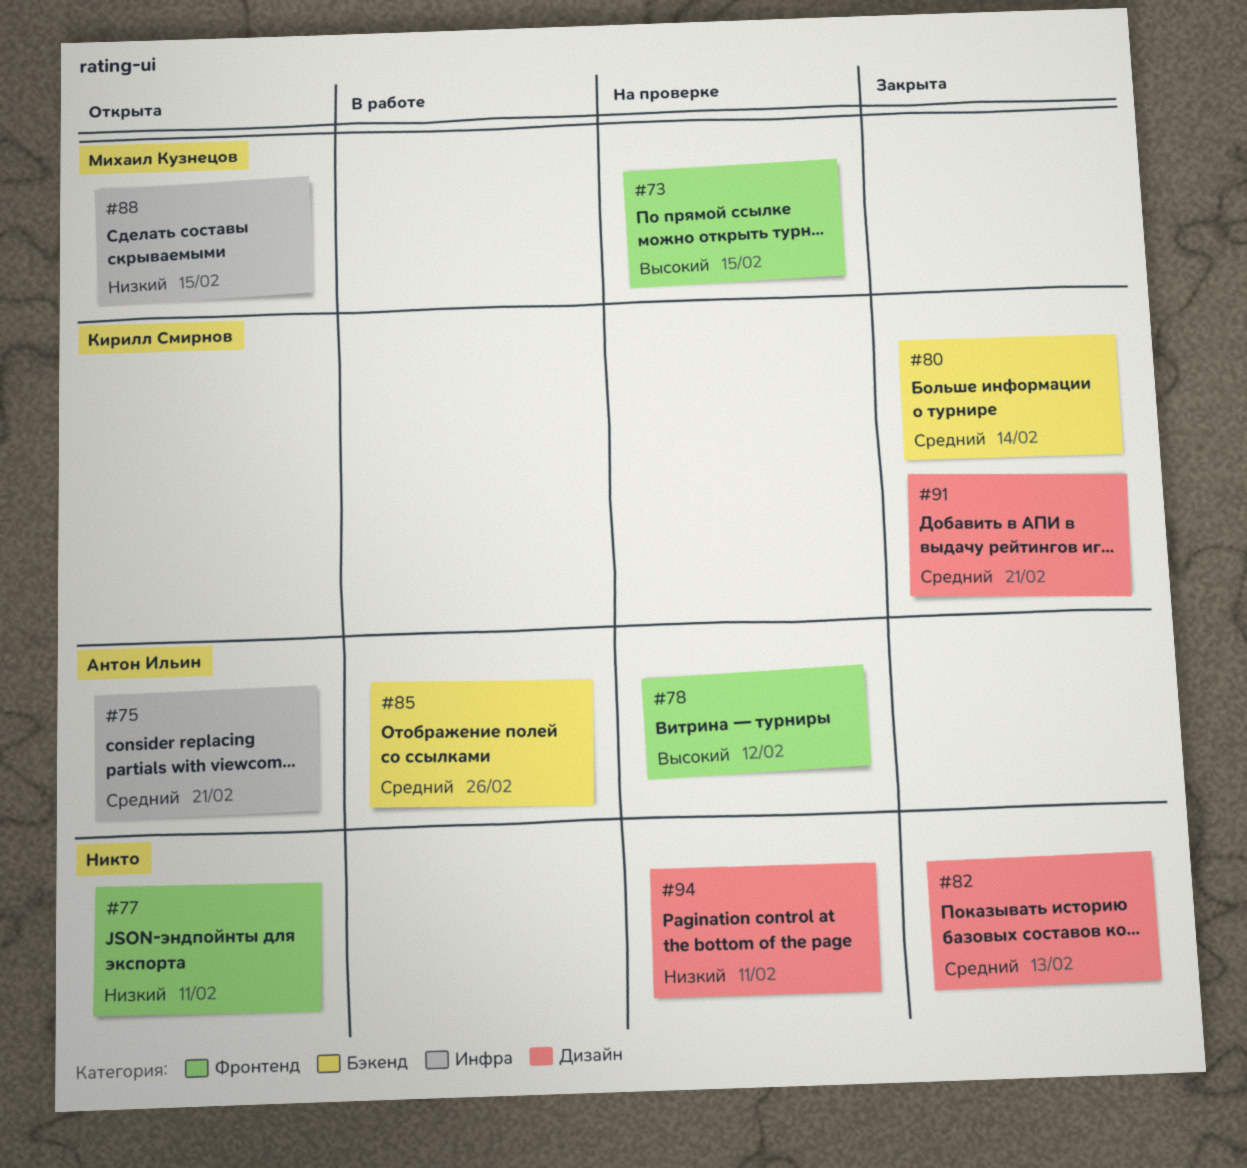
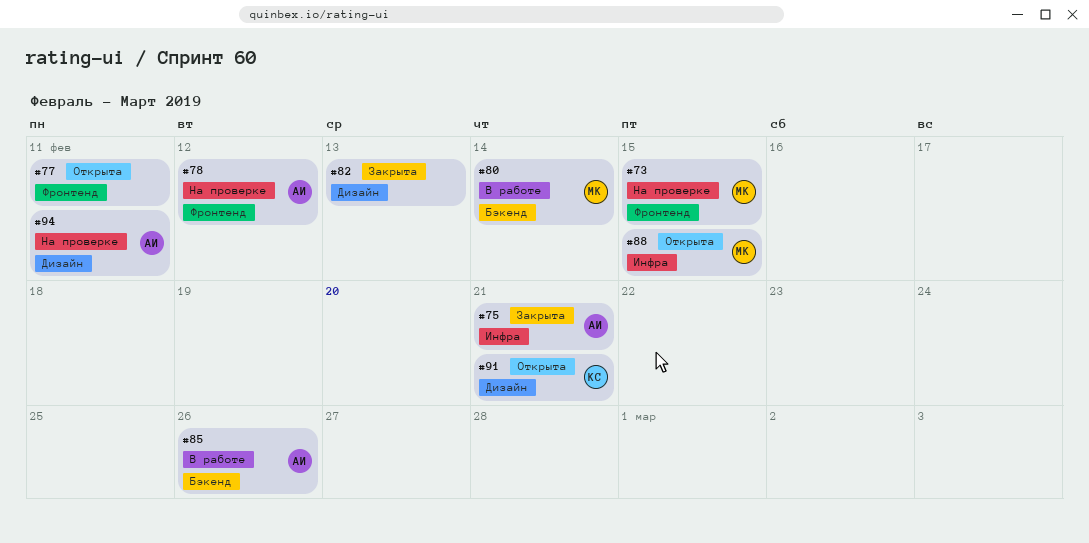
#75, status: Открыта -> Закрыта
#80, status: Закрыта -> В работе
#80, owner: Кирилл Смирнов -> Михаил Кузнецов
#91, status: Закрыта -> Открыта
#94, owner: none -> Антон Ильин

